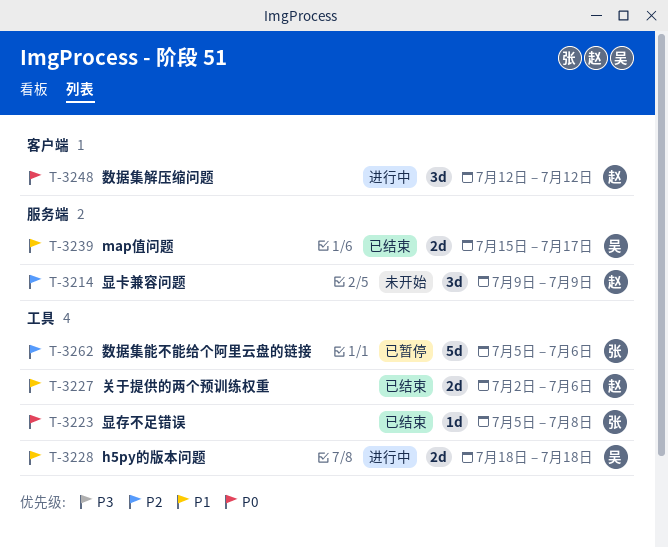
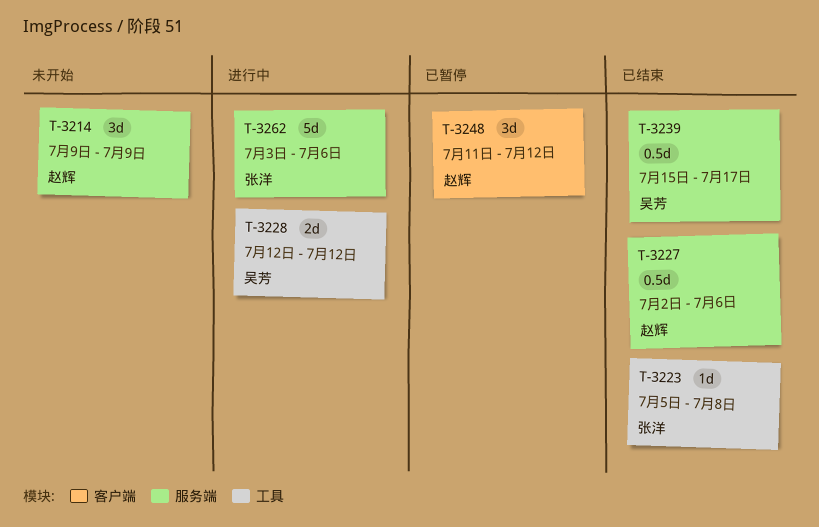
T-3227, label: 工具 -> 服务端
T-3227, estimate: 2d -> 0.5d
T-3228, start: Jul 18 -> Jul 12
T-3228, due: Jul 18 -> Jul 12
T-3239, estimate: 2d -> 0.5d
T-3248, status: 进行中 -> 已暂停
T-3248, start: Jul 12 -> Jul 11
T-3262, status: 已暂停 -> 进行中
T-3262, label: 工具 -> 服务端
T-3262, start: Jul 5 -> Jul 3

